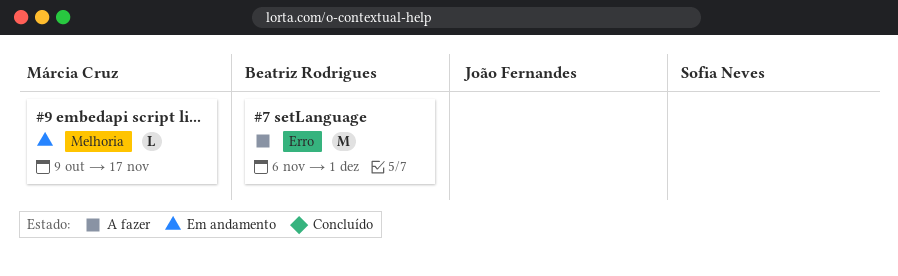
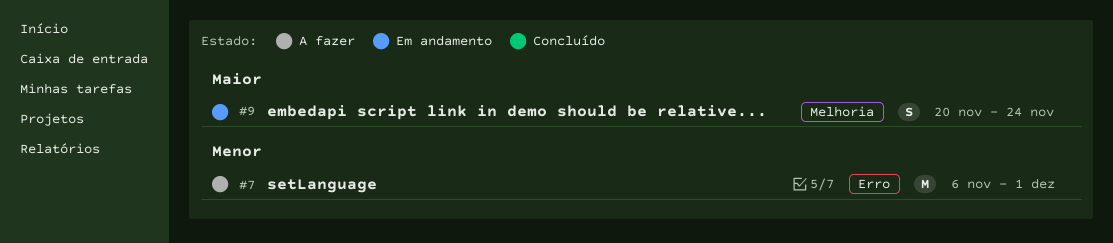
#9, estimate: L -> S
#9, start: Oct 9 -> Nov 20
#9, due: Nov 17 -> Nov 24

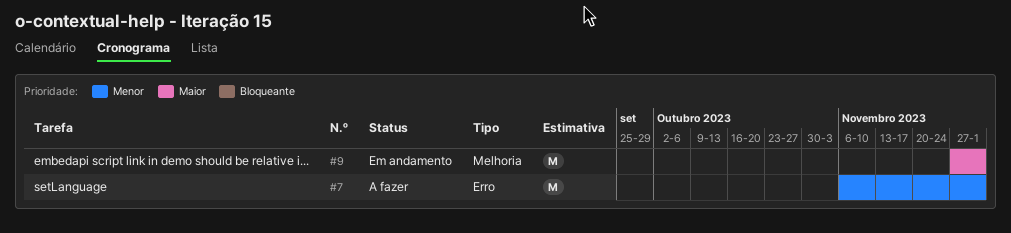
#9, estimate: S -> M
#9, start: Nov 20 -> Nov 27
#9, due: Nov 24 -> Dec 1

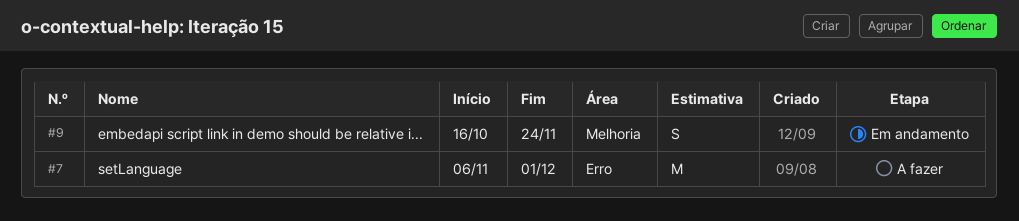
#9, estimate: M -> S
#9, start: Nov 27 -> Oct 16
#9, due: Dec 1 -> Nov 24

